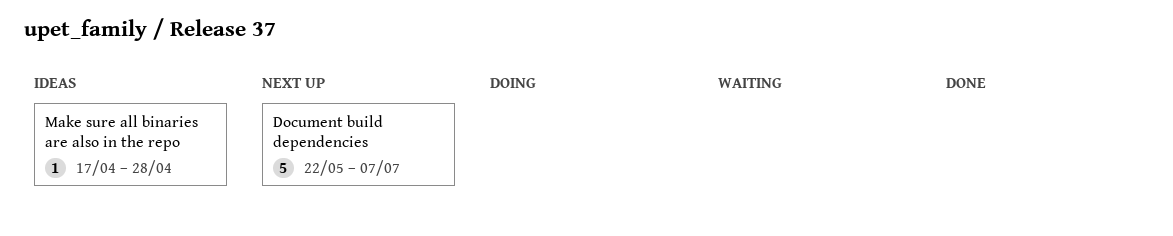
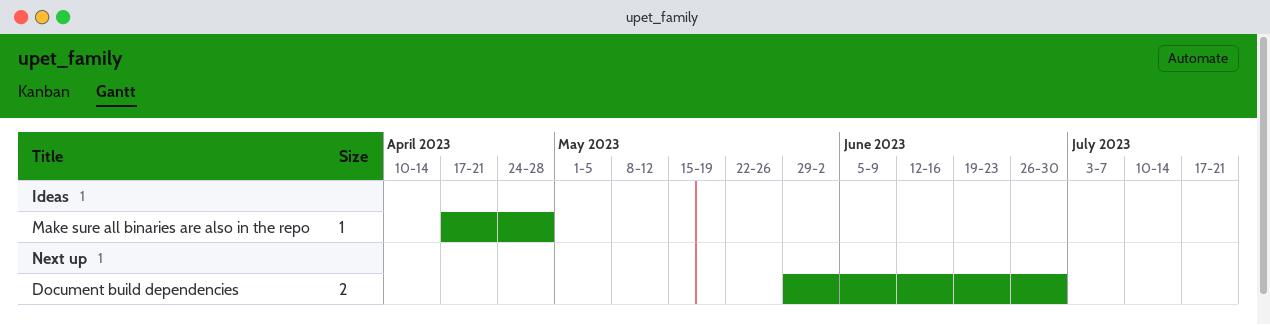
Document build dependencies, estimate: 5 -> 2
Document build dependencies, start: May 22 -> May 29
Document build dependencies, due: Jul 7 -> Jun 30

